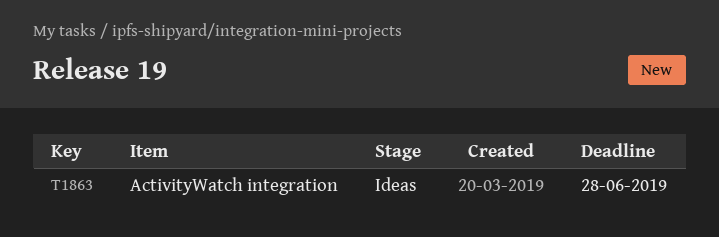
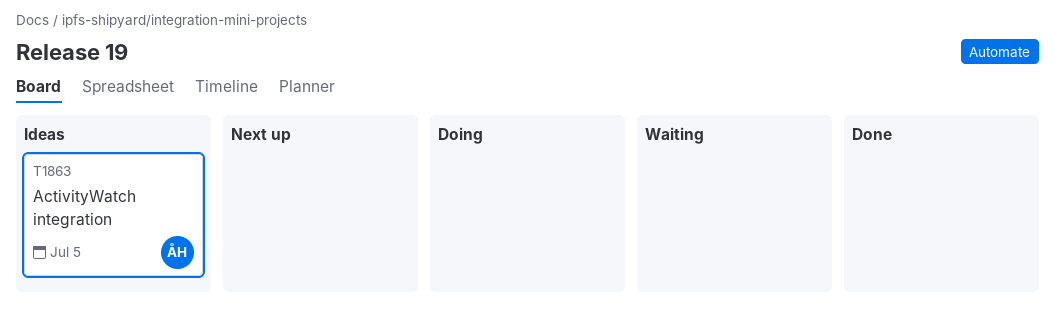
T1863, due: Jun 28 -> Jul 5

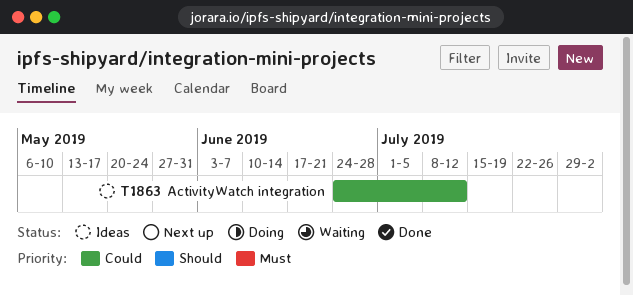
T1863, due: Jul 5 -> Jul 12

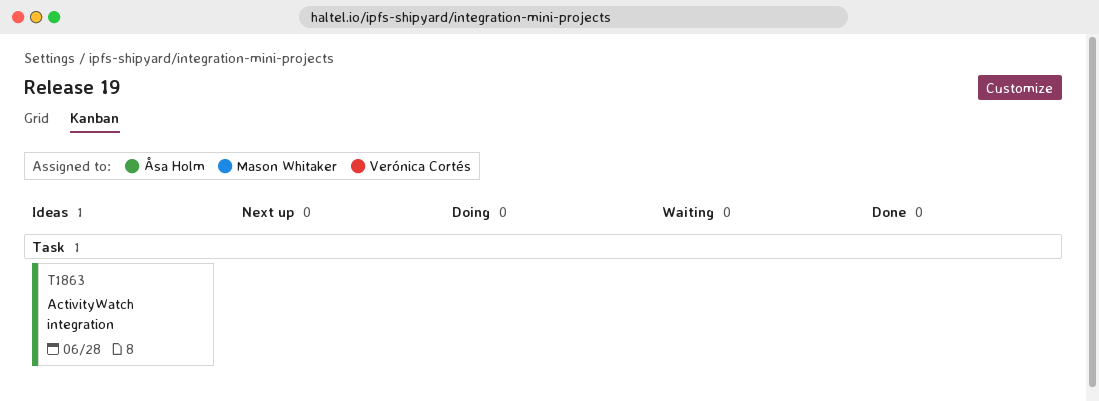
T1863, due: Jul 12 -> Jun 28

